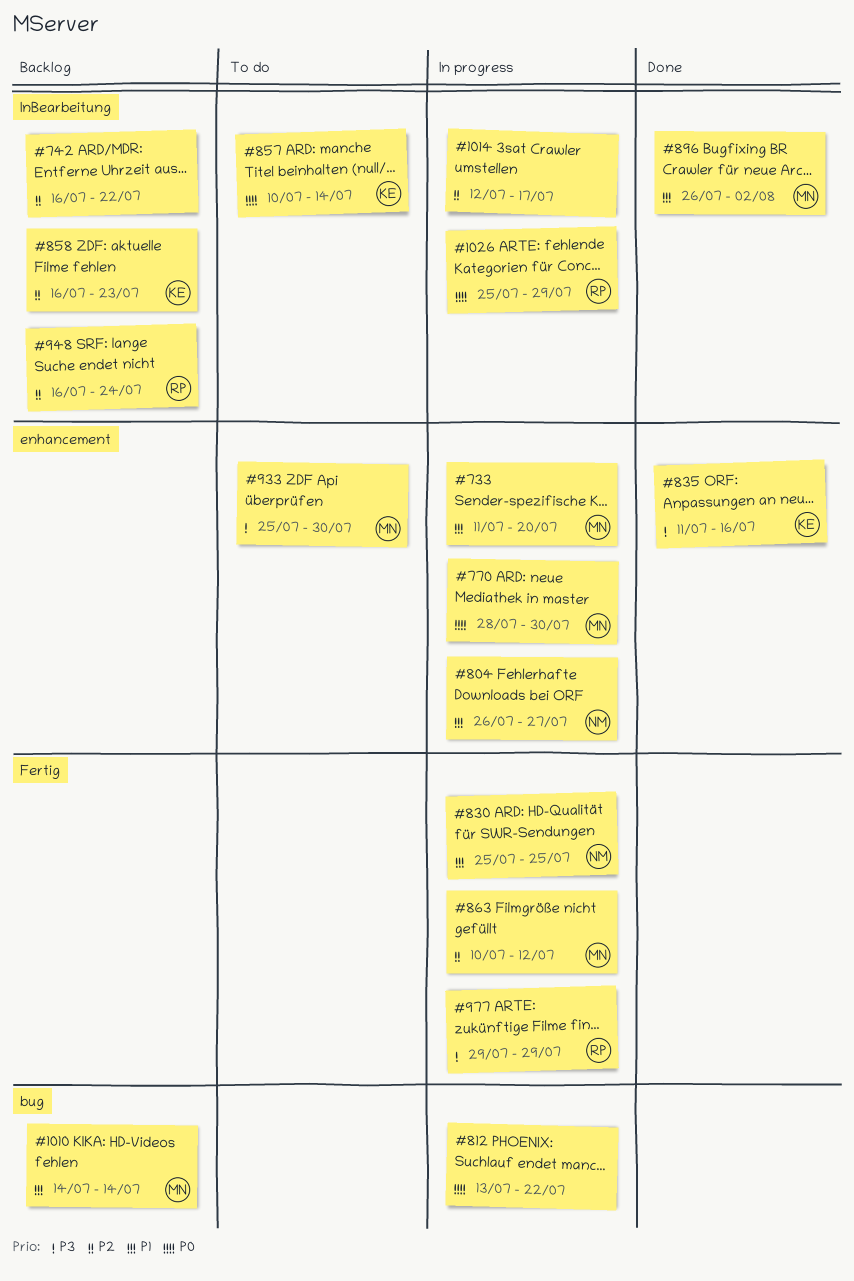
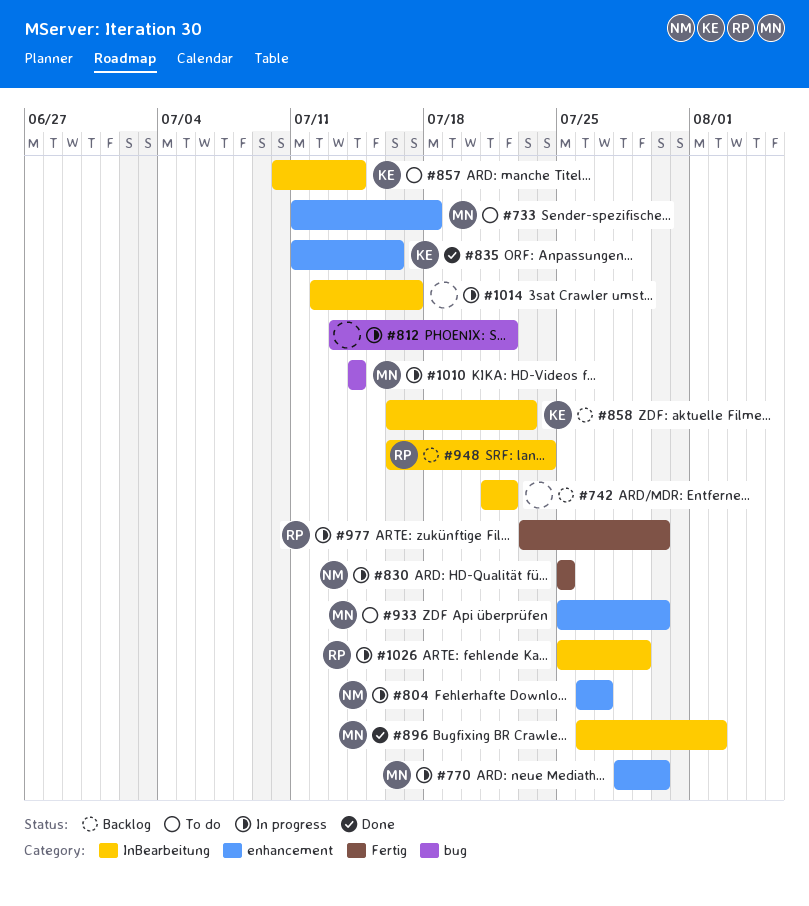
#733, status: In progress -> To do
#733, due: Jul 20 -> Jul 18
#742, start: Jul 16 -> Jul 21
#863: present -> none
#977, start: Jul 29 -> Jul 23
#977, due: Jul 29 -> Jul 30
#1010, status: Backlog -> In progress

